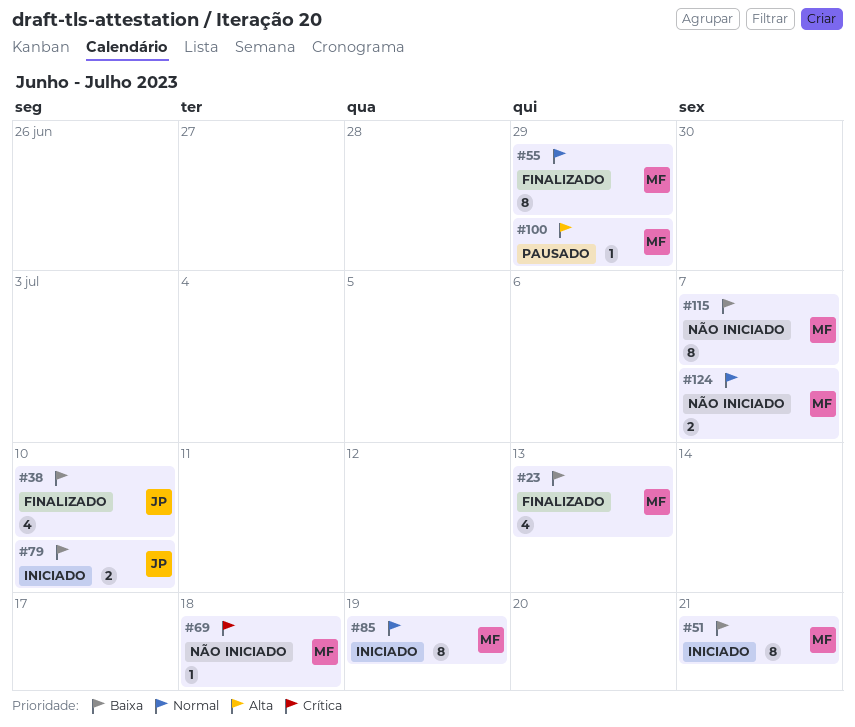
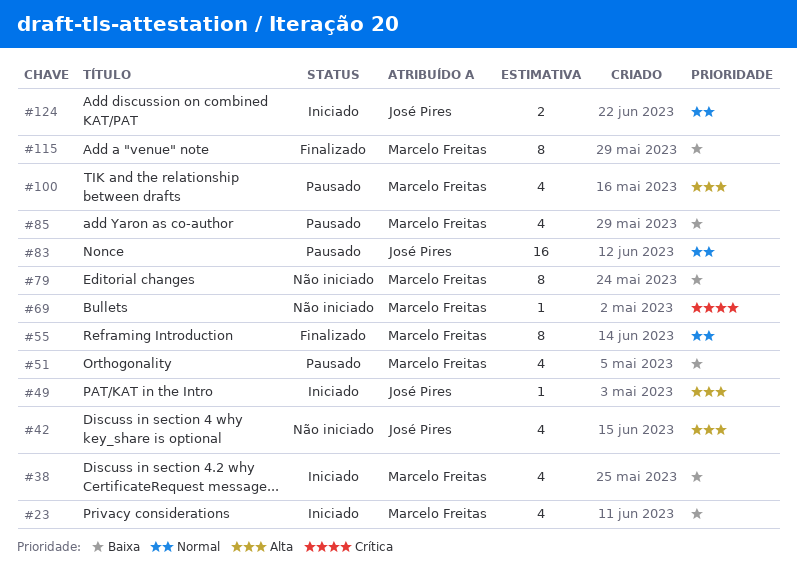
#23, status: Finalizado -> Iniciado
#38, status: Finalizado -> Iniciado
#38, owner: José Pires -> Marcelo Freitas
#42: none -> present
#49: none -> present
#51, status: Iniciado -> Pausado
#51, estimate: 8 -> 4
#79, status: Iniciado -> Não iniciado
#79, owner: José Pires -> Marcelo Freitas
#79, estimate: 2 -> 8
#83: none -> present
#85, status: Iniciado -> Pausado
#85, priority: Normal -> Baixa
#85, estimate: 8 -> 4
#100, estimate: 1 -> 4
#115, status: Não iniciado -> Finalizado
#124, status: Não iniciado -> Iniciado
#124, owner: Marcelo Freitas -> José Pires

